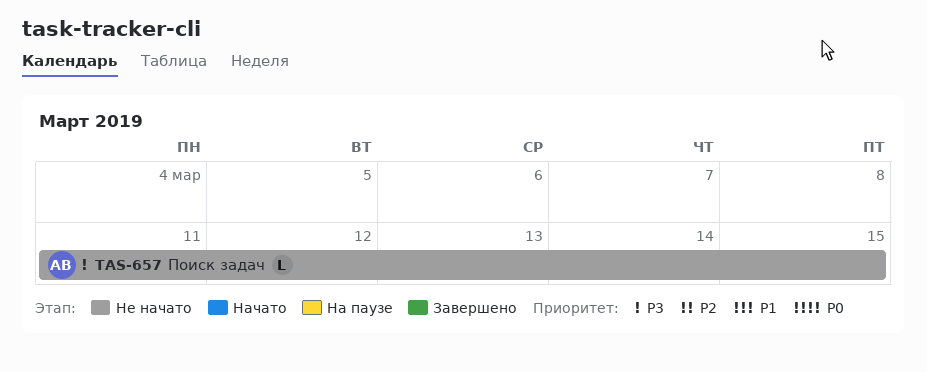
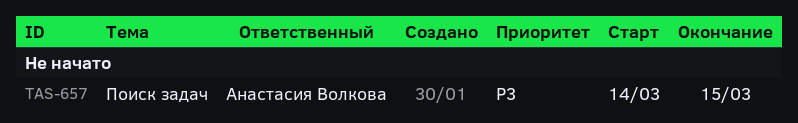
TAS-657, start: Mar 11 -> Mar 14

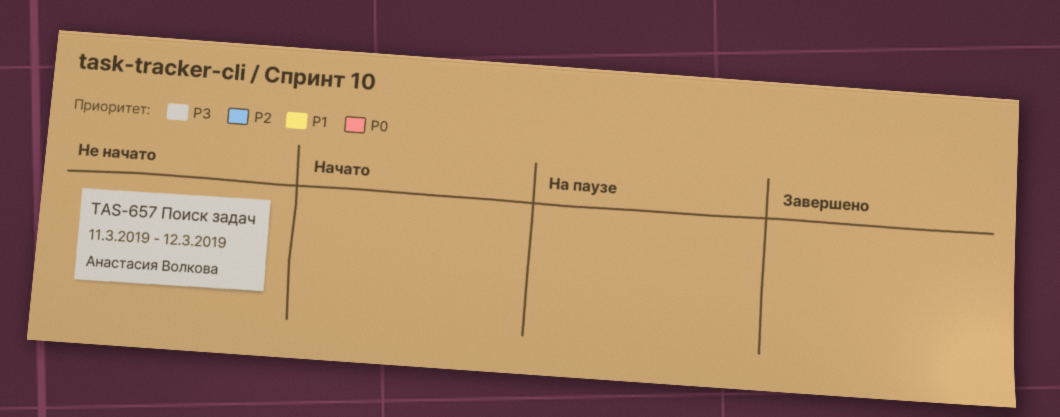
TAS-657, start: Mar 14 -> Mar 11
TAS-657, due: Mar 15 -> Mar 12

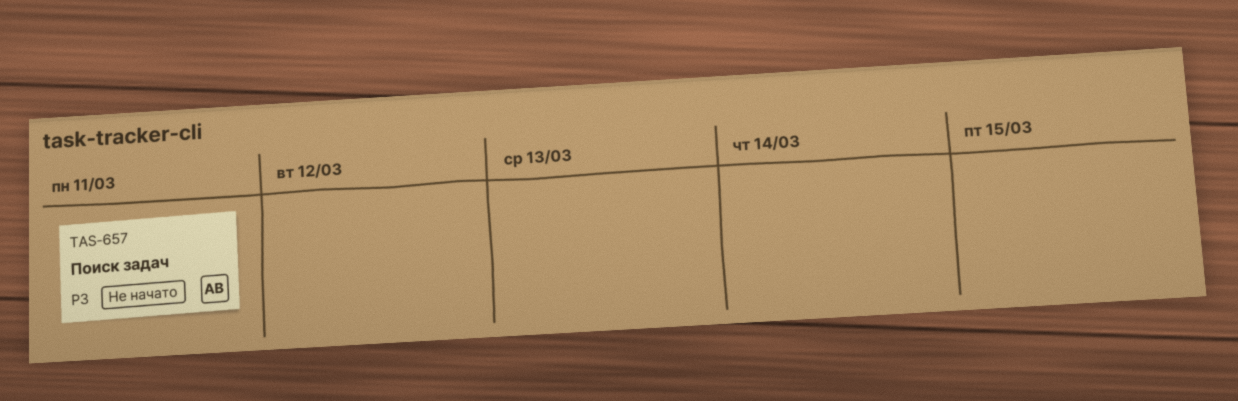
TAS-657, due: Mar 12 -> Mar 11

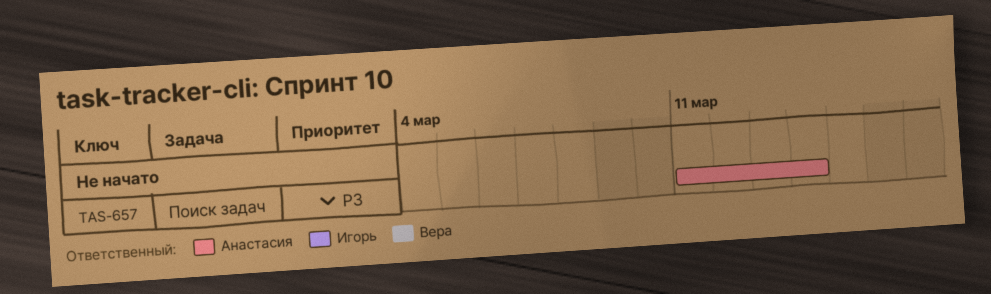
TAS-657, due: Mar 11 -> Mar 14

